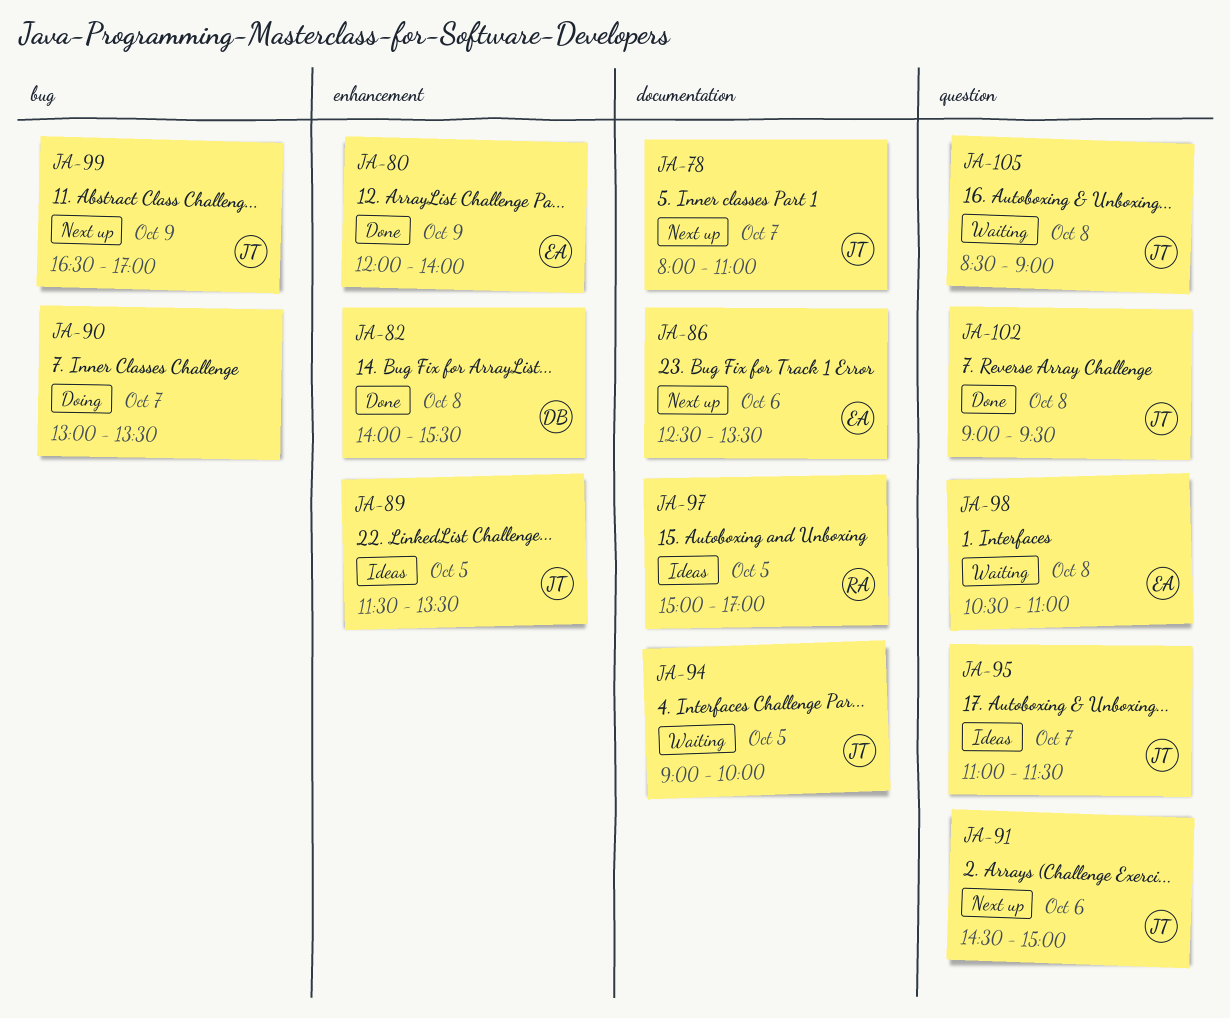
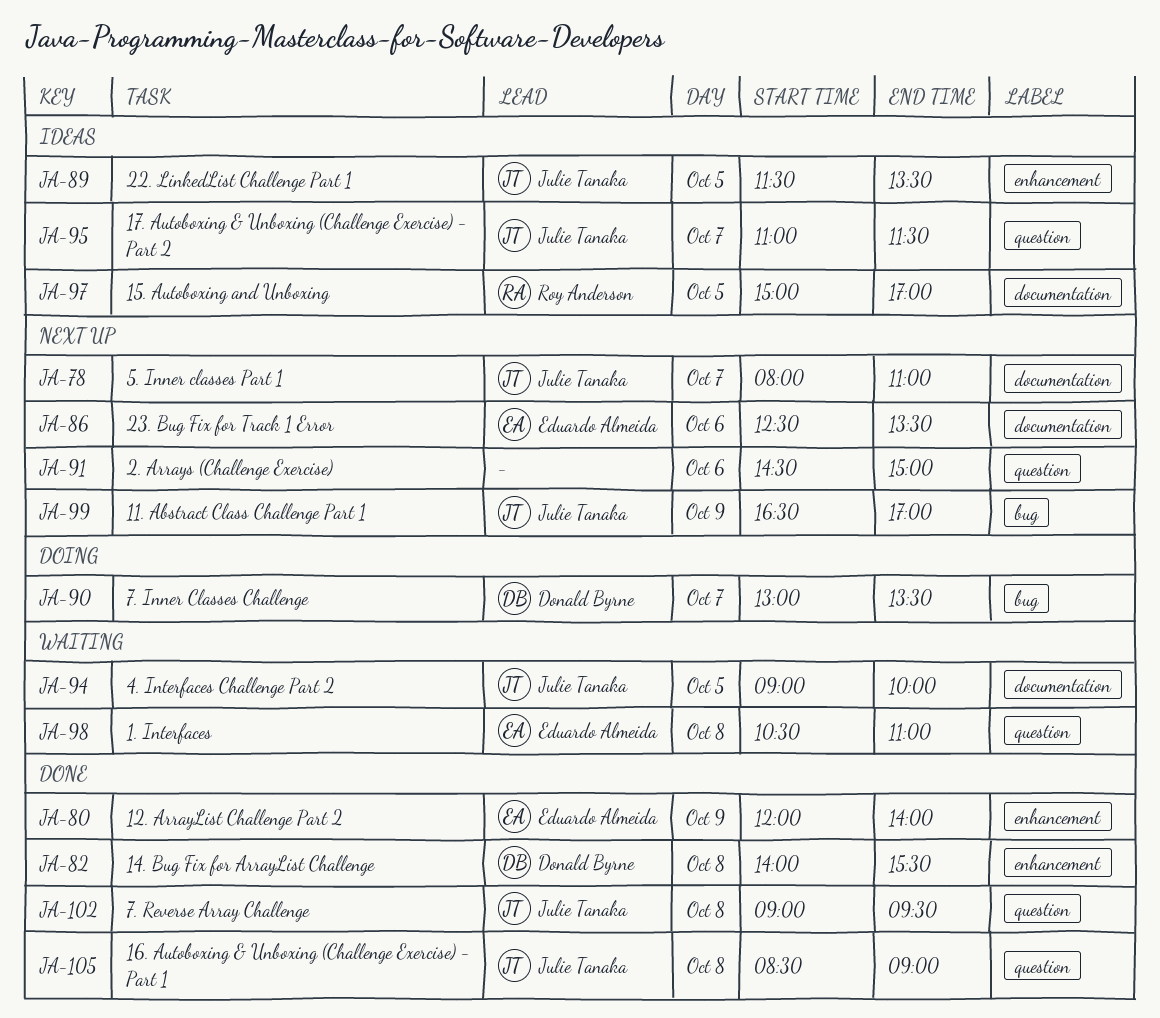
JA-90, owner: none -> Donald Byrne
JA-91, owner: Julie Tanaka -> none
JA-105, status: Waiting -> Done

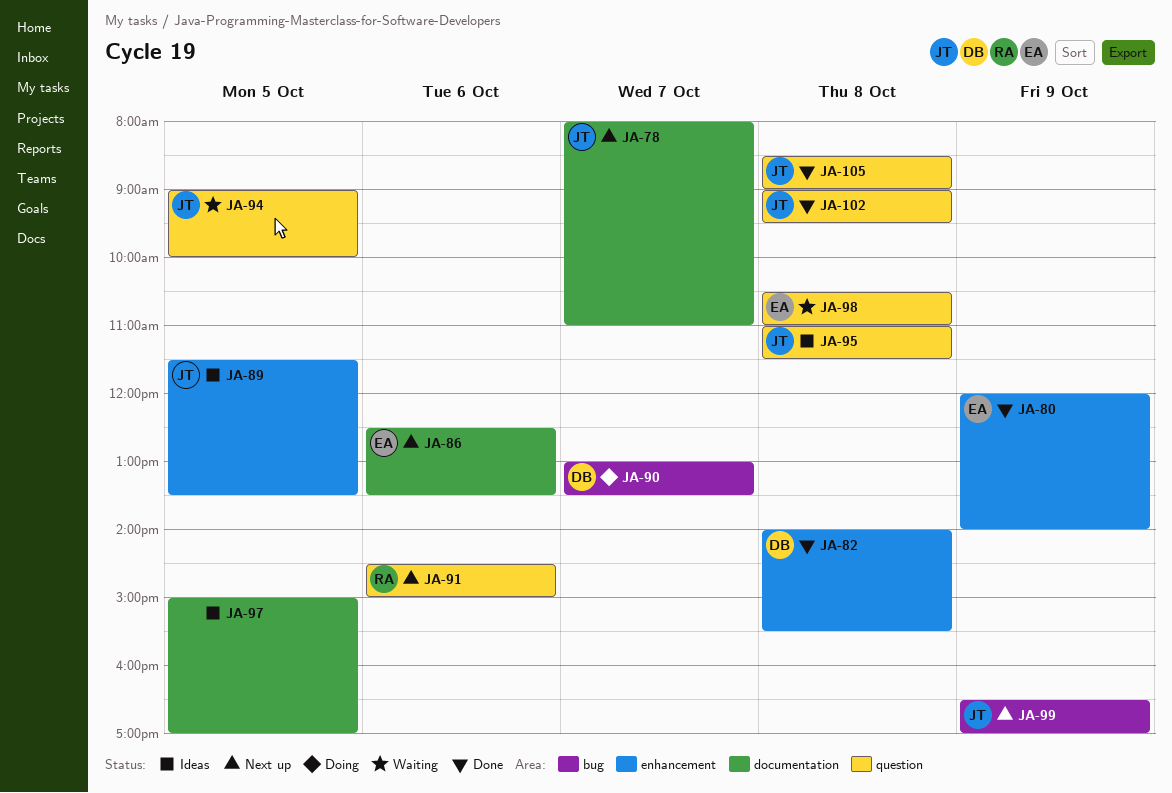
JA-91, owner: none -> Roy Anderson
JA-94, label: documentation -> question
JA-95, day: Oct 7 -> Oct 8
JA-97, owner: Roy Anderson -> none

